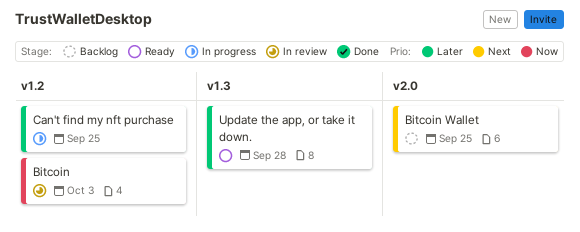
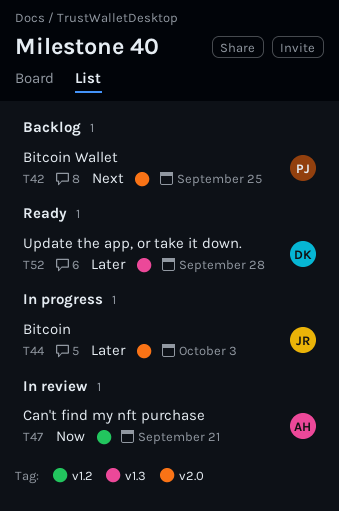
Bitcoin, status: In review -> In progress
Bitcoin, priority: Now -> Later
Bitcoin, label: v1.2 -> v2.0
Can't find my nft purchase, status: In progress -> In review
Can't find my nft purchase, priority: Later -> Now
Can't find my nft purchase, due: Sep 25 -> Sep 21

